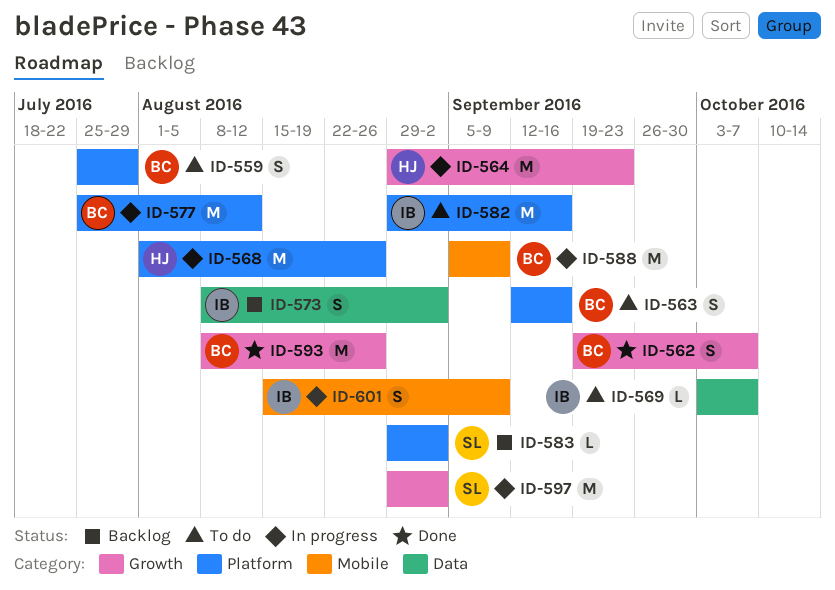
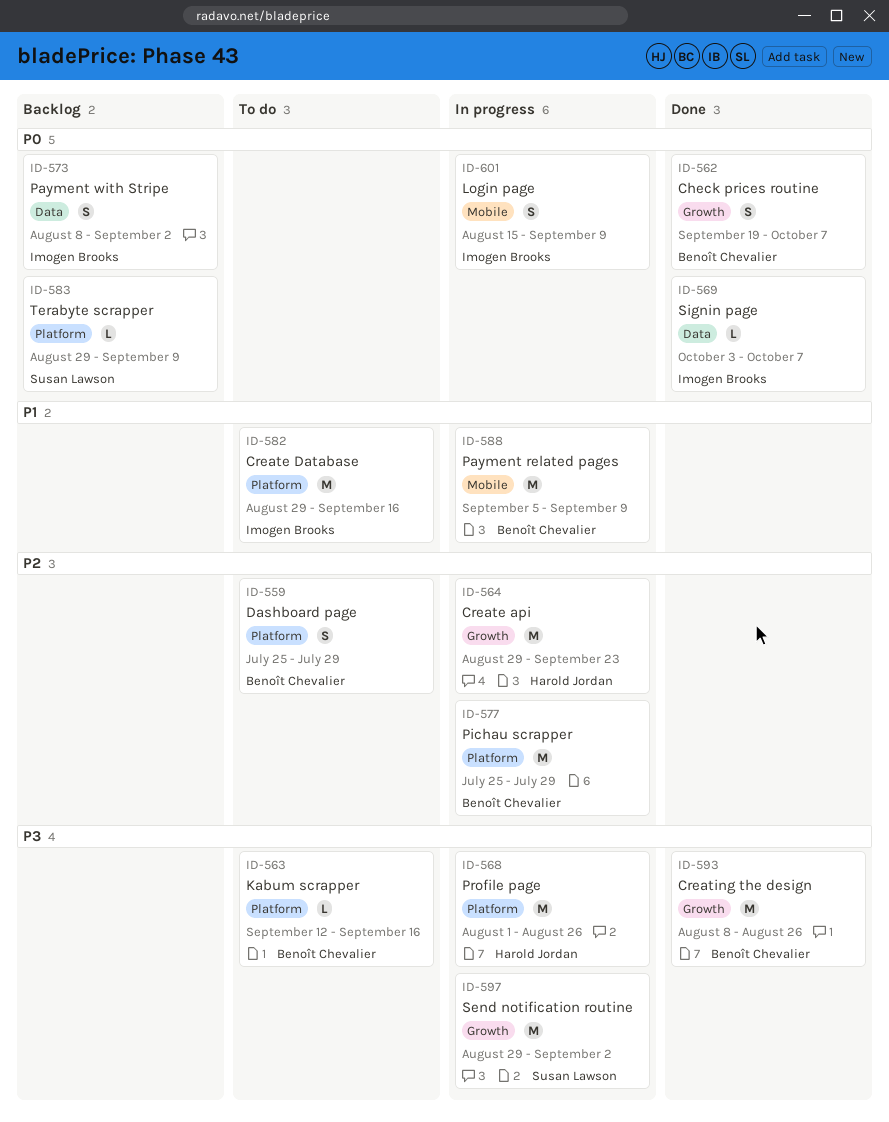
ID-563, estimate: S -> L
ID-569, status: To do -> Done
ID-577, due: Aug 12 -> Jul 29
ID-583, due: Sep 2 -> Sep 9

